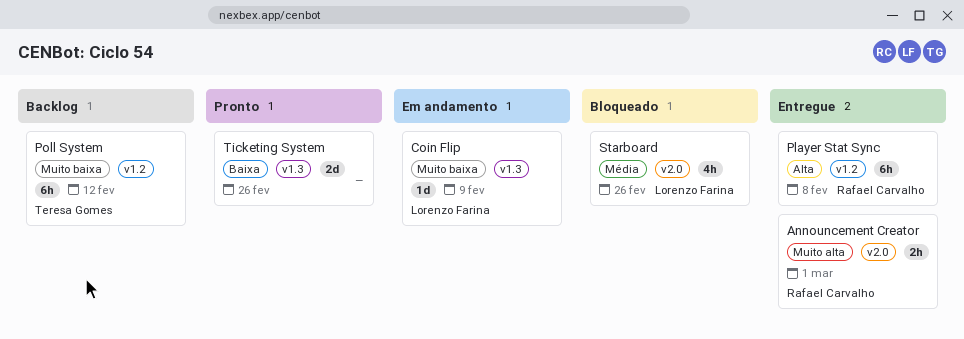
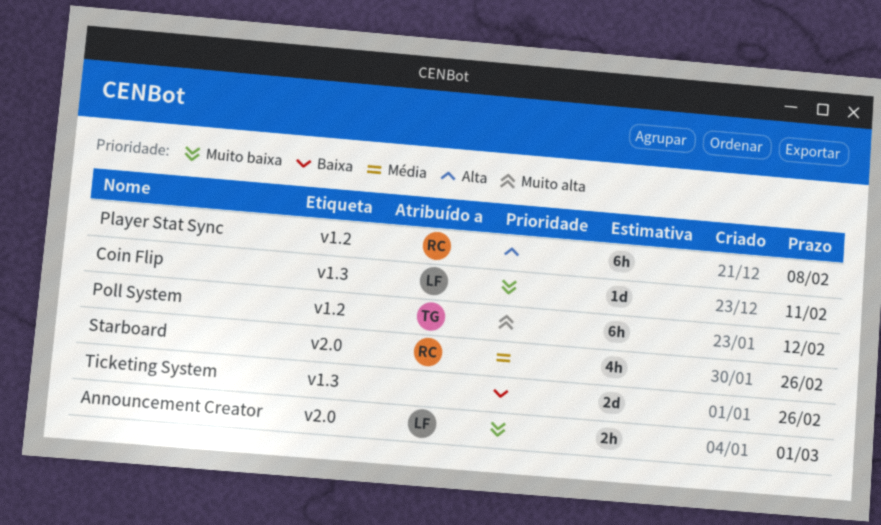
Announcement Creator, owner: Rafael Carvalho -> Lorenzo Farina
Announcement Creator, priority: Muito alta -> Muito baixa
Coin Flip, due: Feb 9 -> Feb 11
Poll System, priority: Muito baixa -> Muito alta
Starboard, owner: Lorenzo Farina -> Rafael Carvalho

